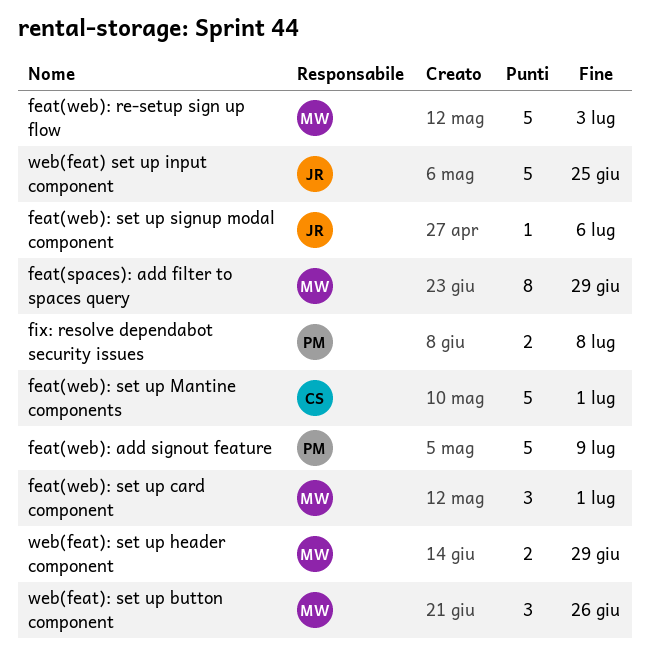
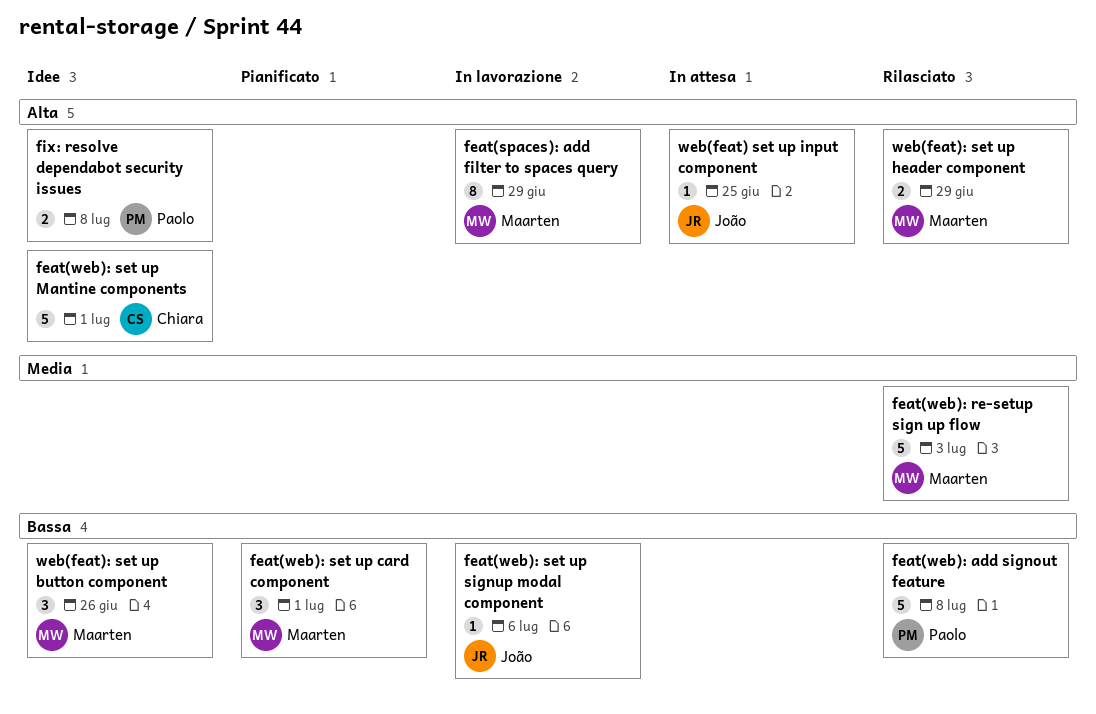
feat(web): add signout feature, due: Jul 9 -> Jul 8
web(feat) set up input component, estimate: 5 -> 1

